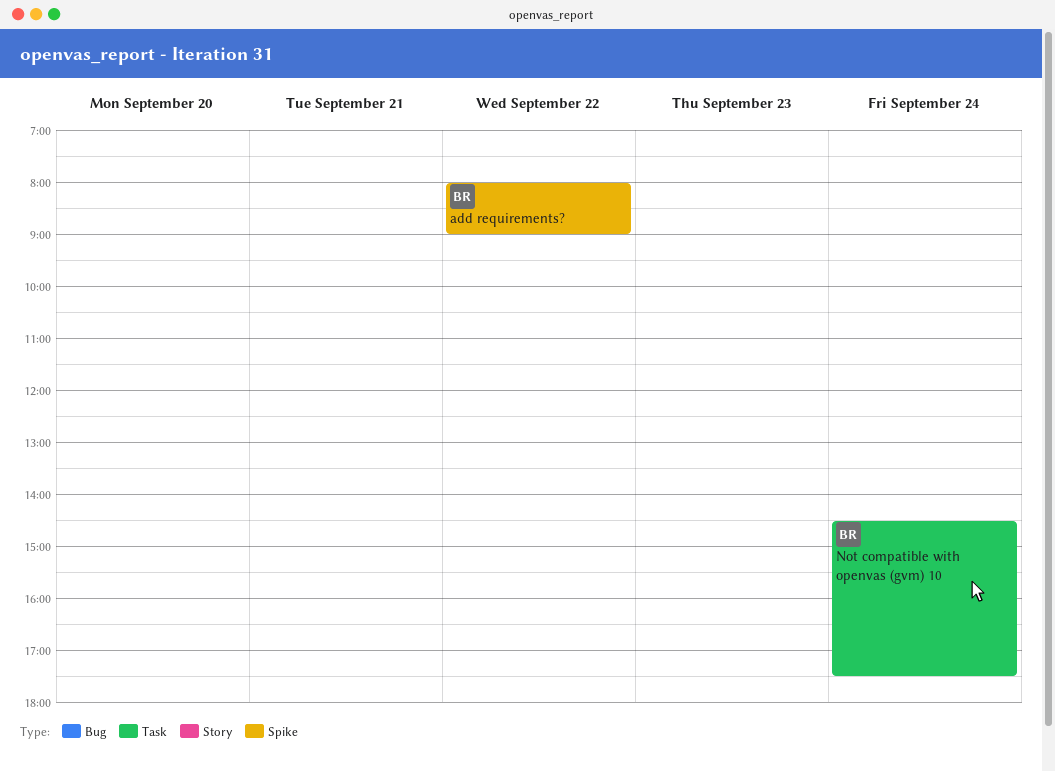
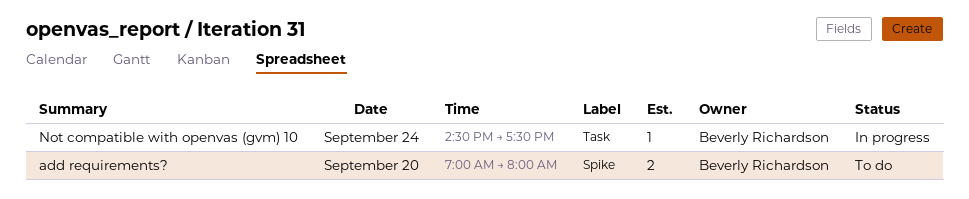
add requirements?, day: Sep 22 -> Sep 20
add requirements?, begins: 08:00 -> 07:00
add requirements?, ends: 09:00 -> 08:00

